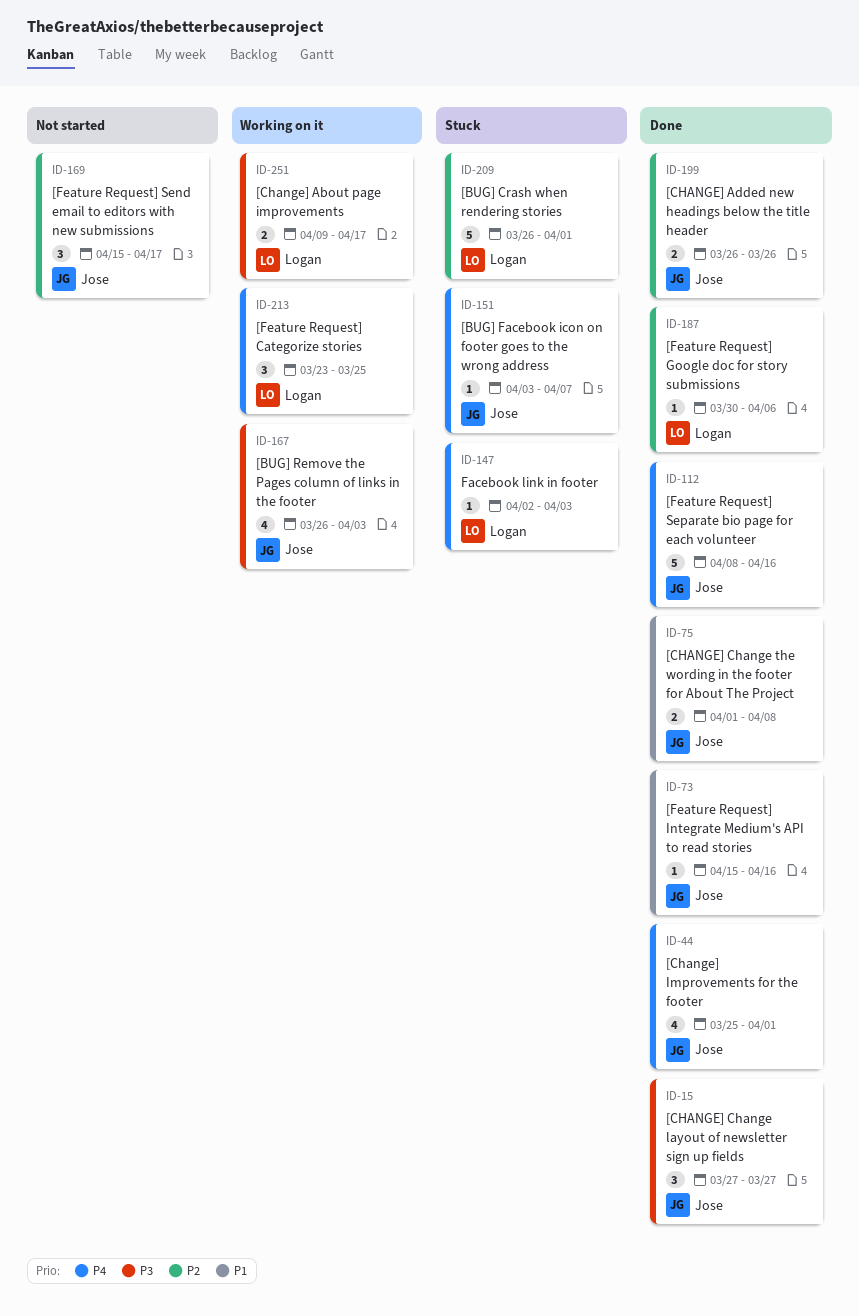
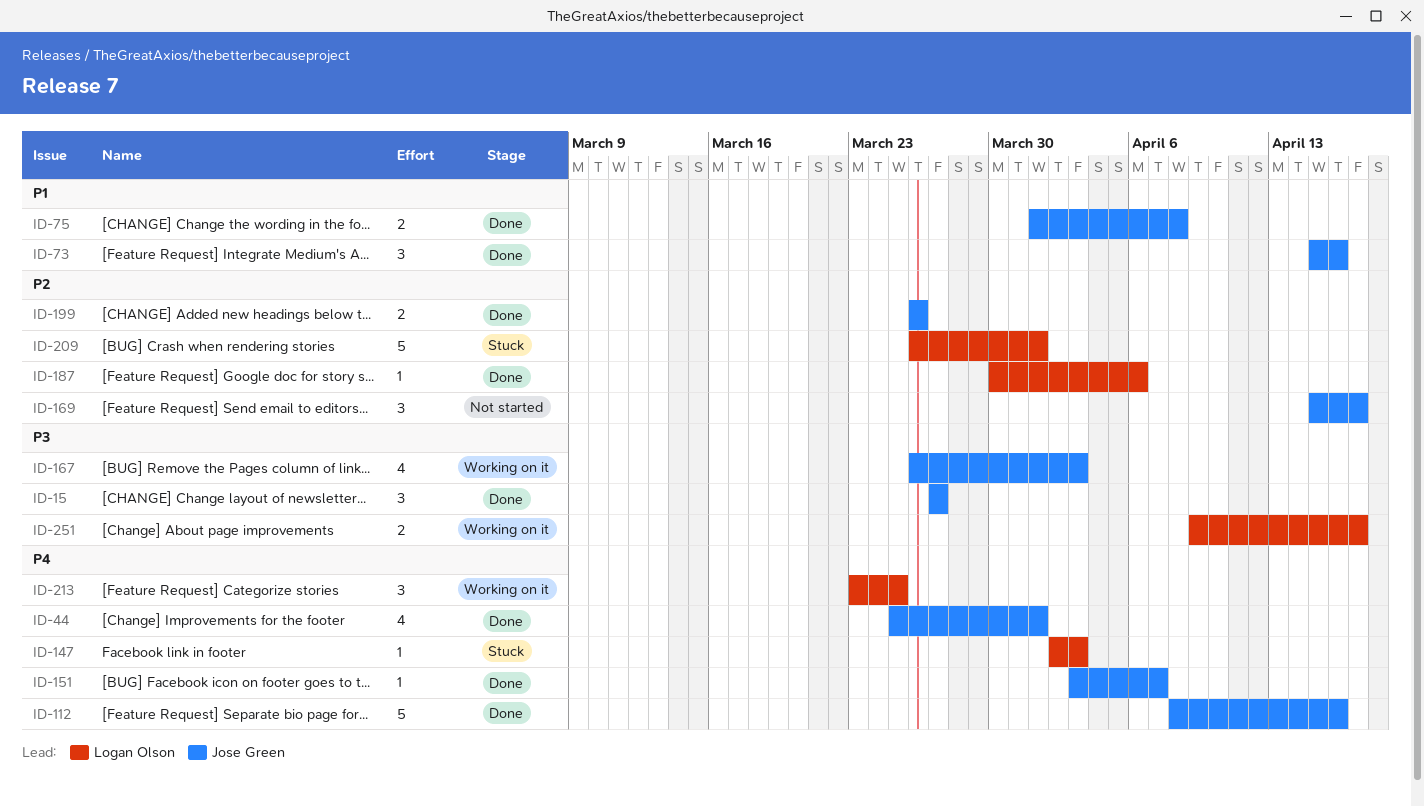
ID-73, estimate: 1 -> 3
ID-151, status: Stuck -> Done

